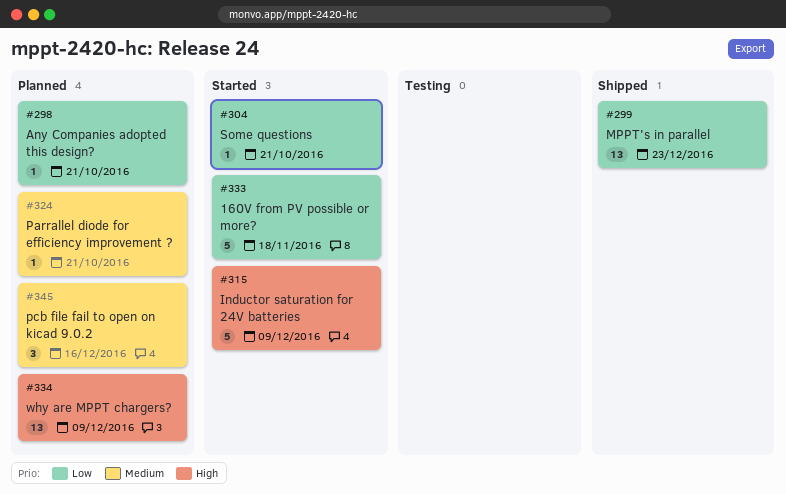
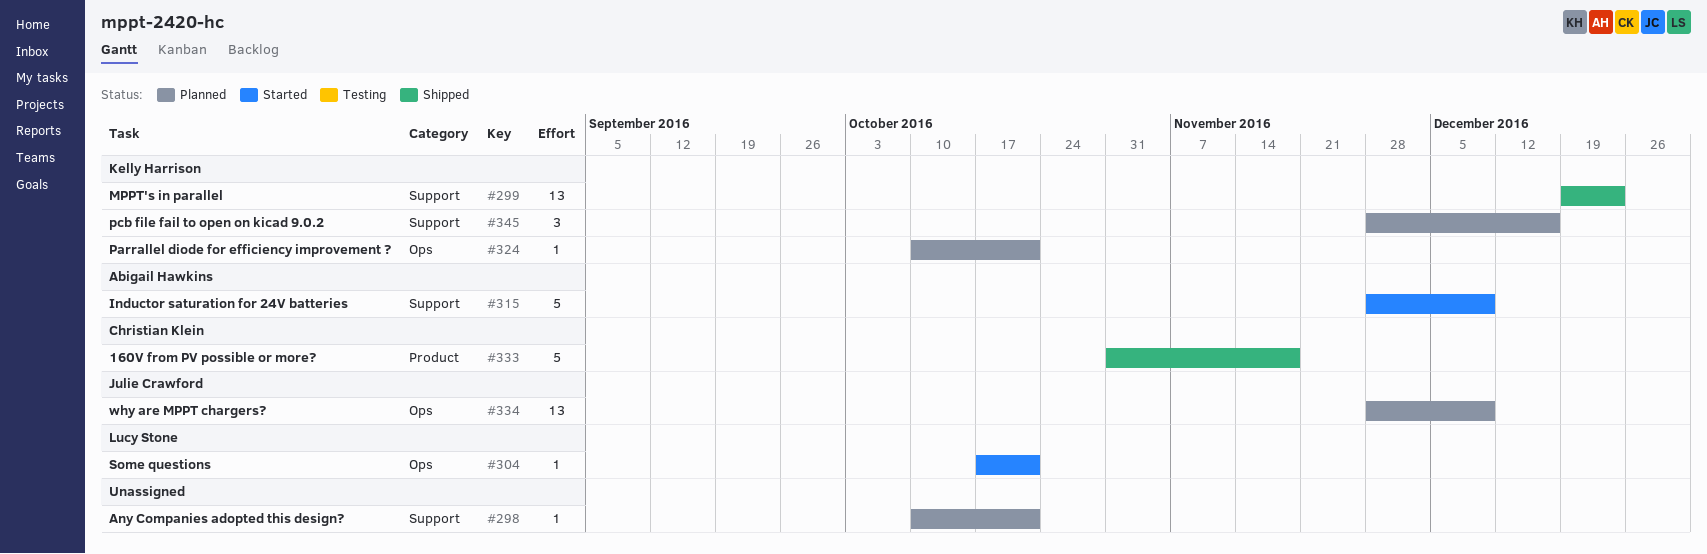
#333, status: Started -> Shipped

